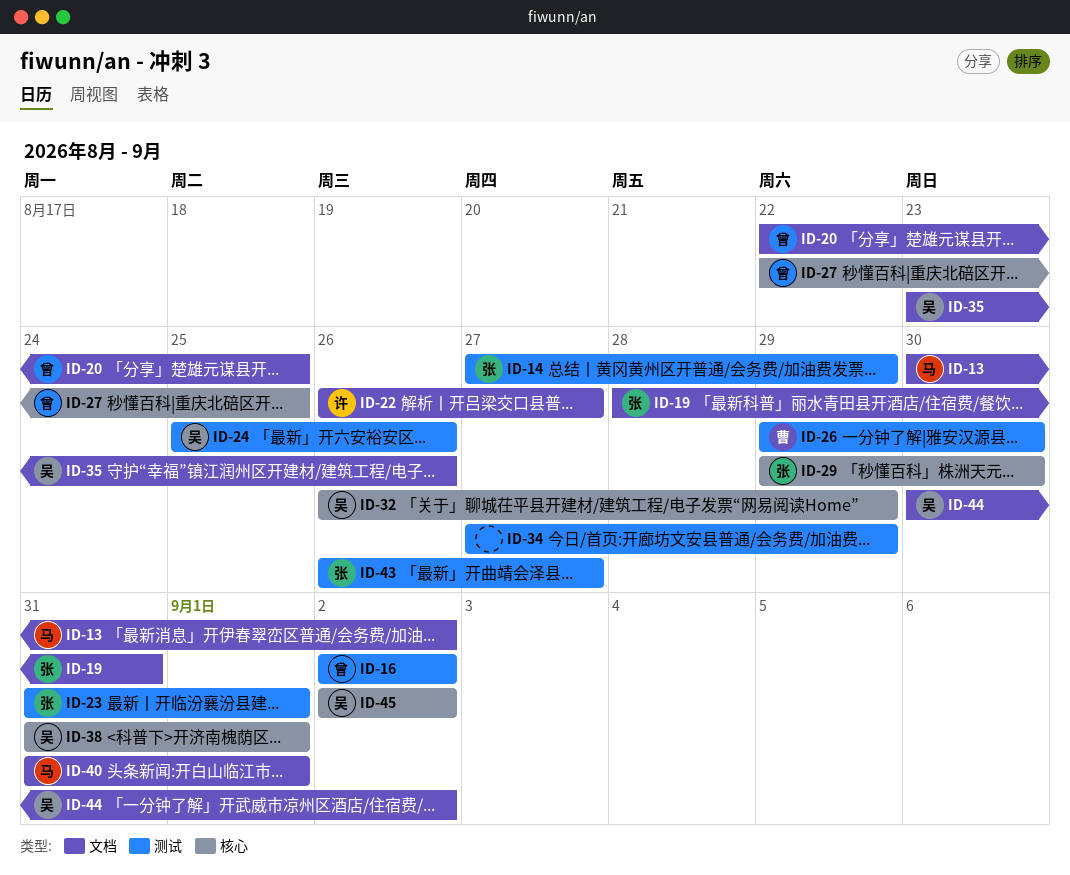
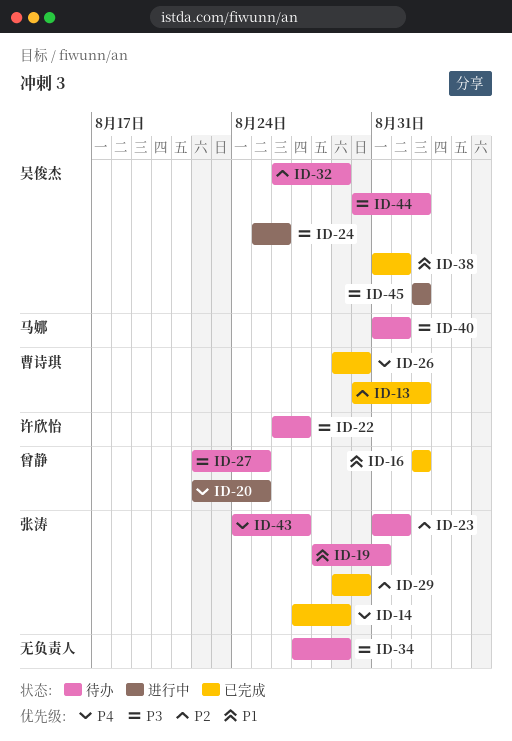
ID-13, owner: 马娜 -> 曹诗琪
ID-35: present -> none
ID-43, start: Aug 26 -> Aug 24

